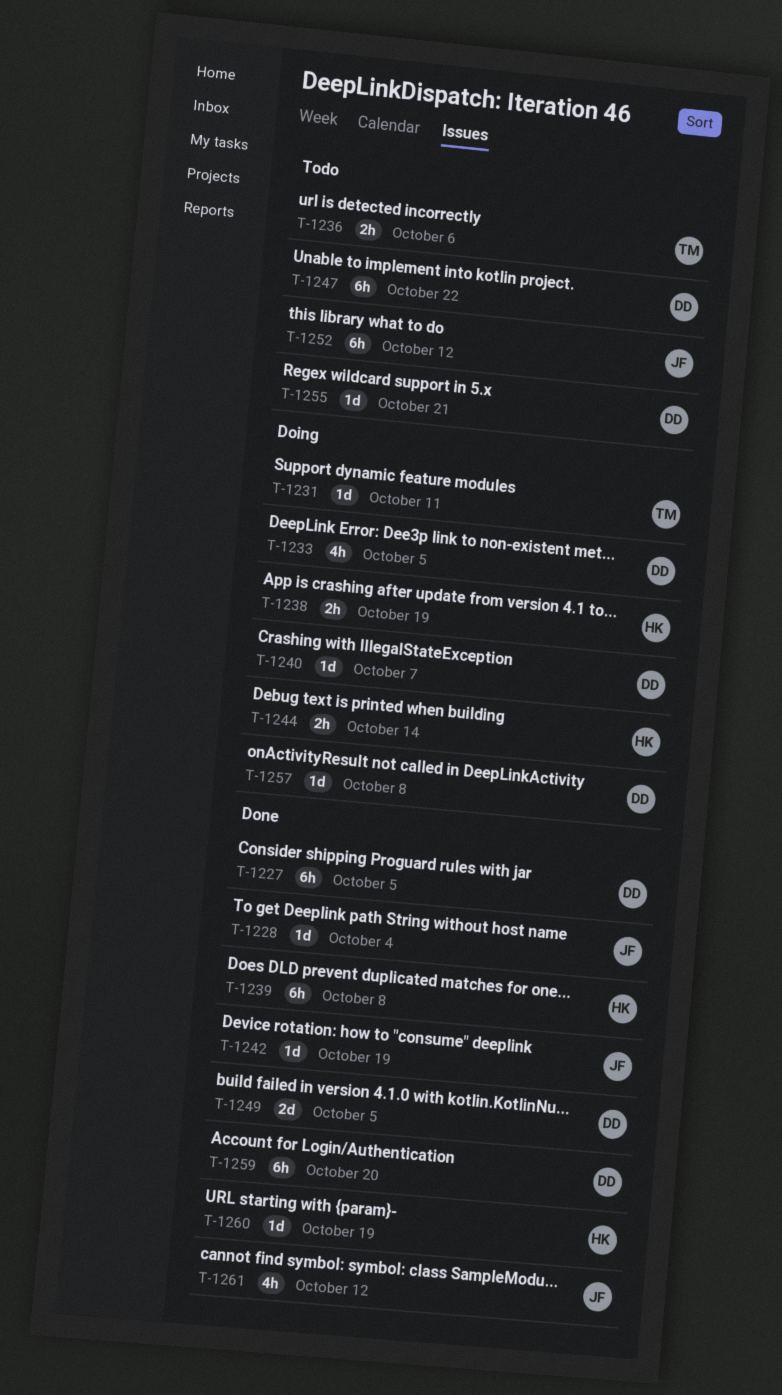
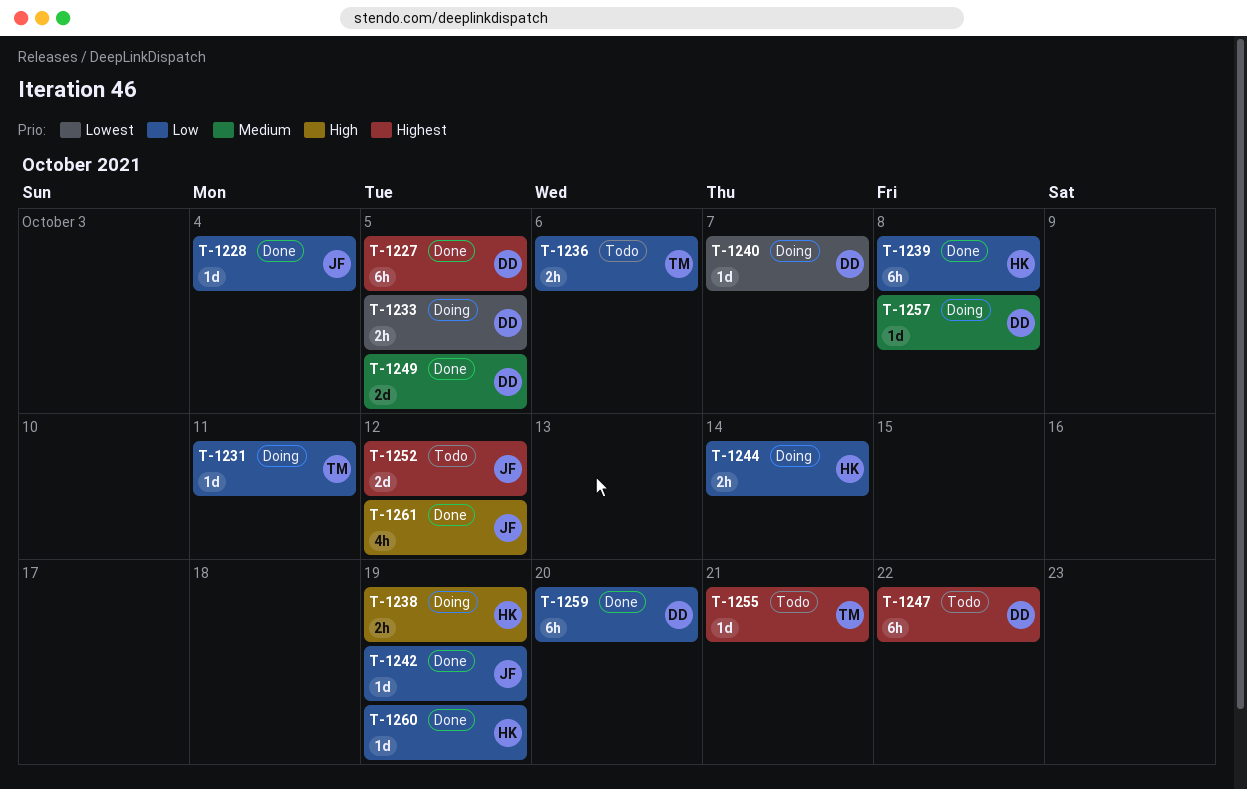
T-1233, estimate: 4h -> 2h
T-1252, estimate: 6h -> 2d
T-1255, owner: DD -> TM

